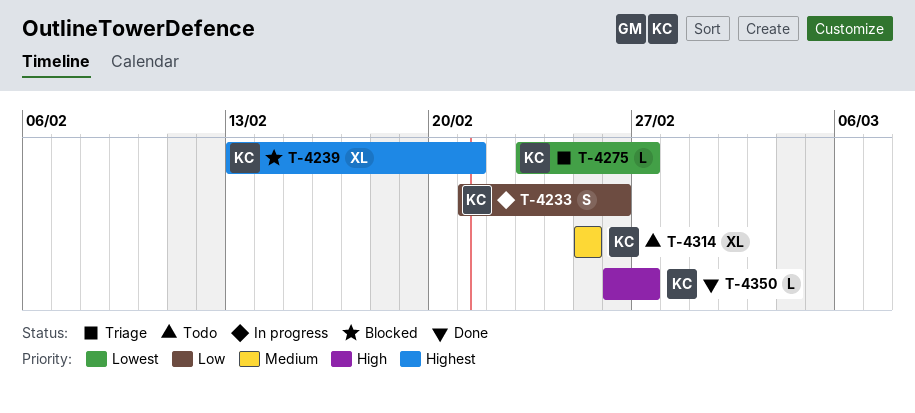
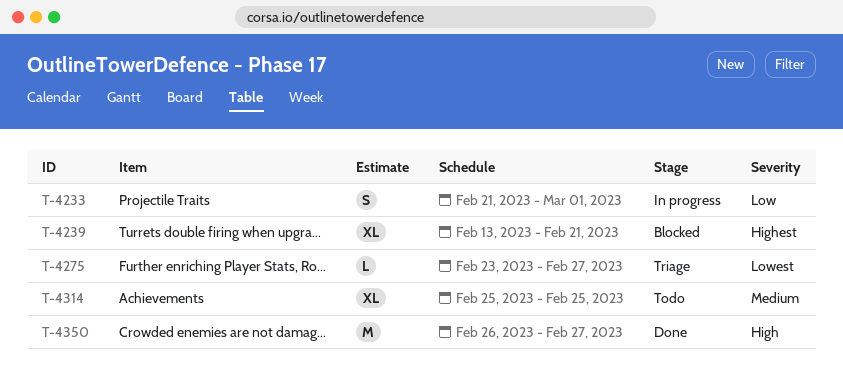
T-4233, due: Feb 26 -> Mar 1
T-4350, estimate: L -> M

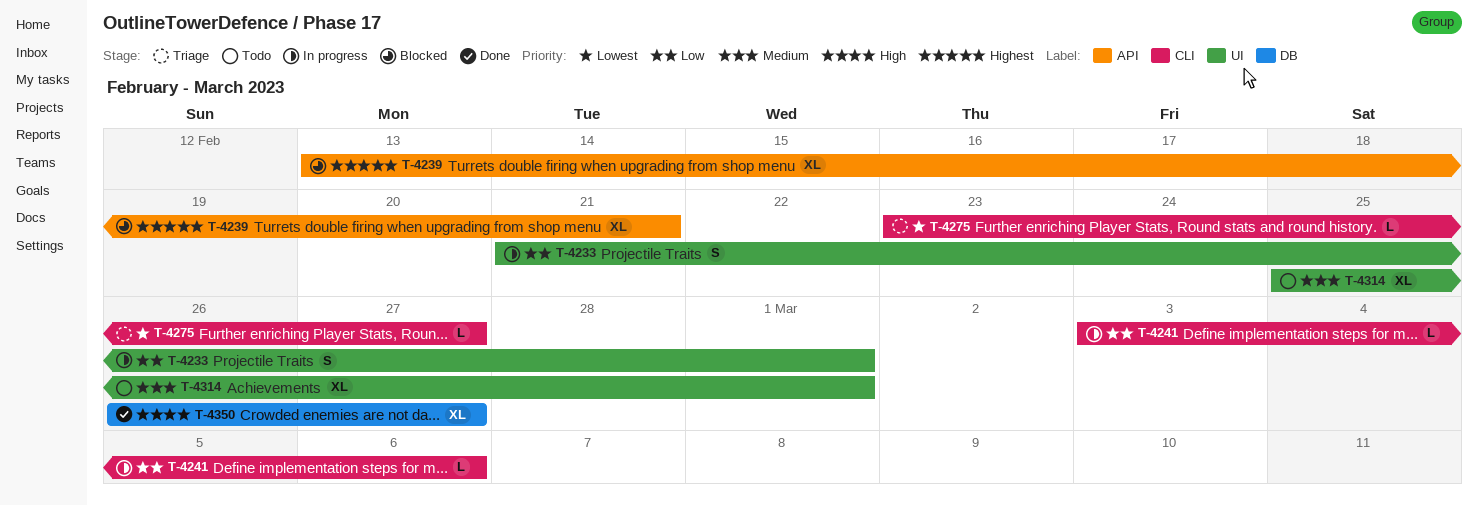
T-4241: none -> present
T-4314, due: Feb 25 -> Mar 1
T-4350, estimate: M -> XL

